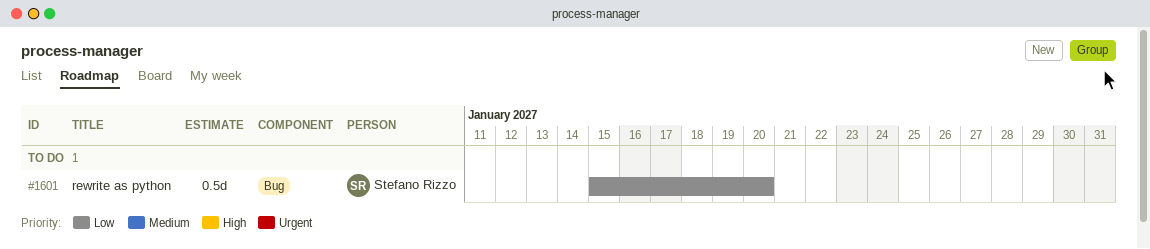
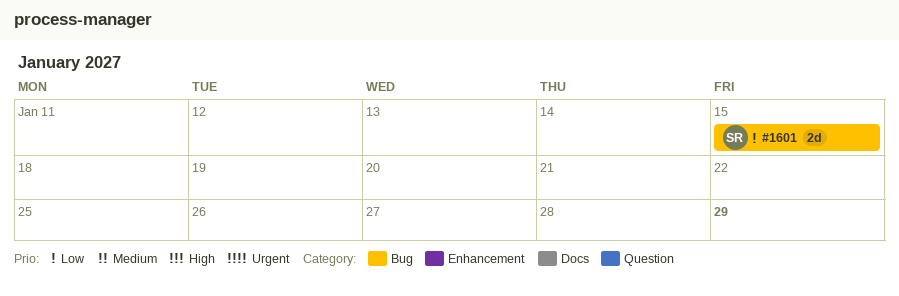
#1601, estimate: 0.5d -> 2d
#1601, due: Jan 20 -> Jan 15

